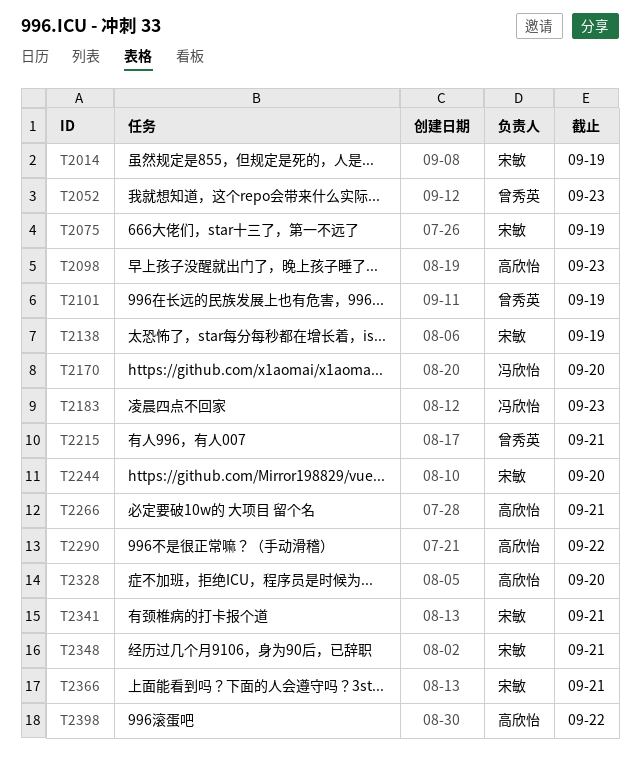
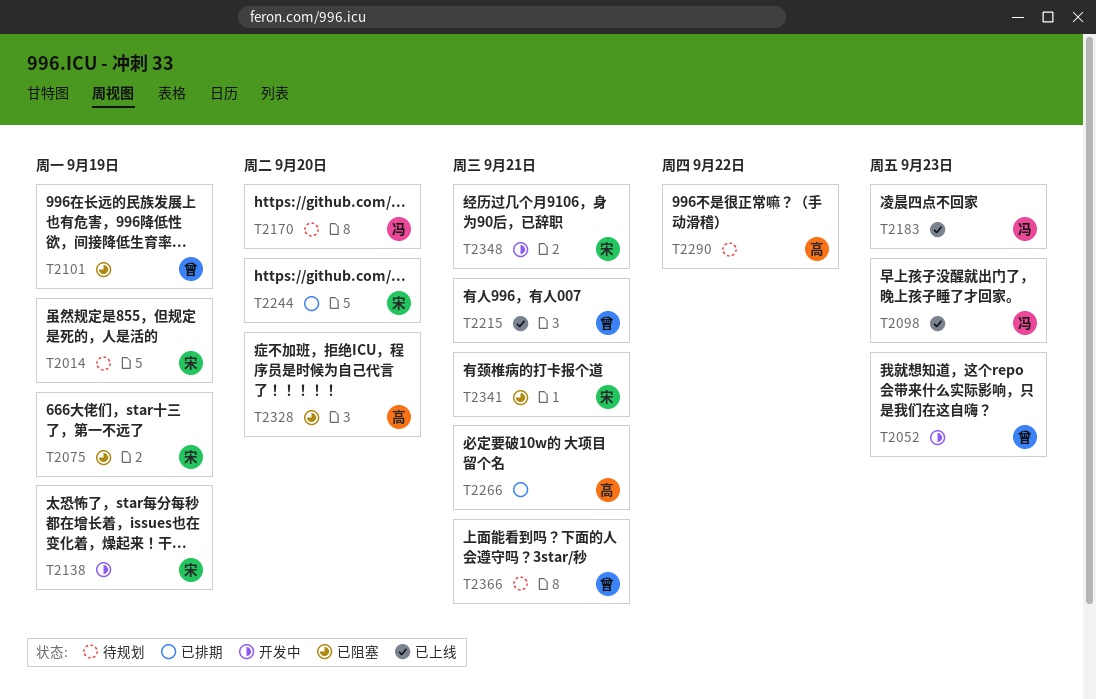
T2098, owner: 高欣怡 -> 冯欣怡
T2366, owner: 宋敏 -> 曾秀英
T2398: present -> none

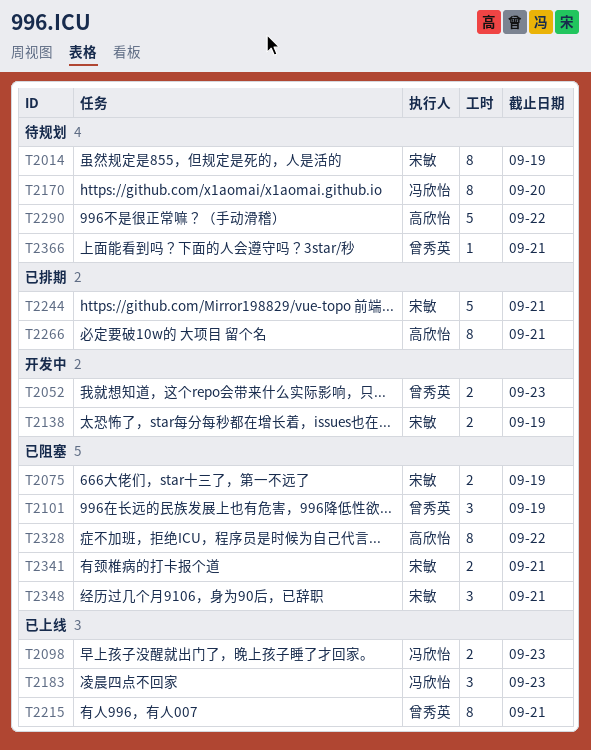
T2244, due: Sep 20 -> Sep 21
T2328, due: Sep 20 -> Sep 22
T2348, status: 开发中 -> 已阻塞

